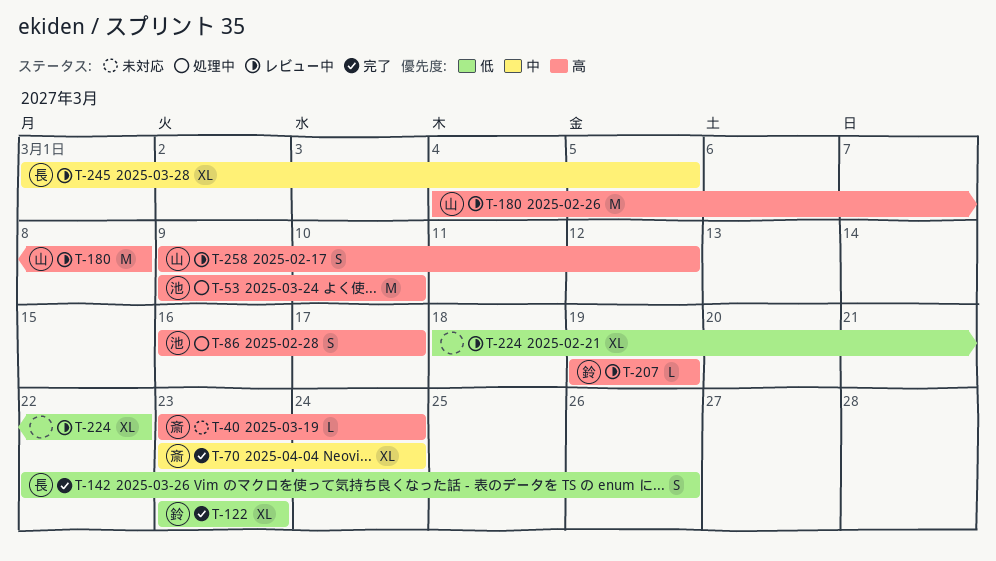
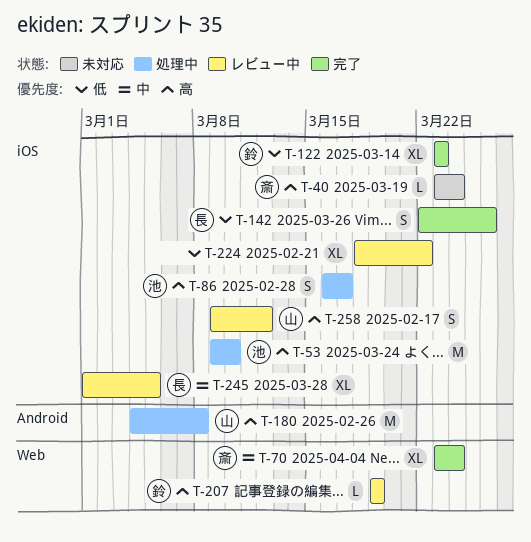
T-180, status: レビュー中 -> 処理中

